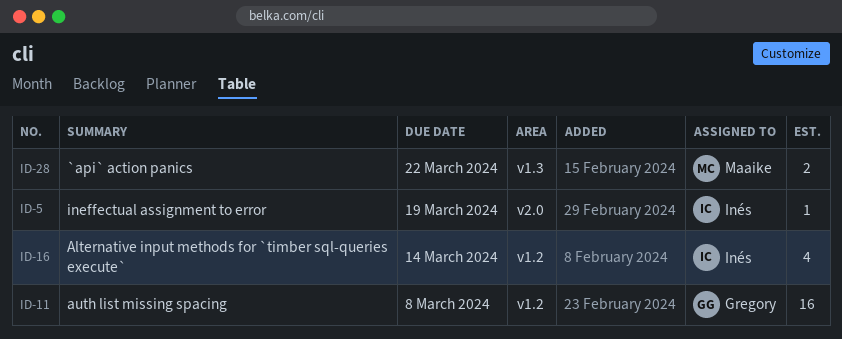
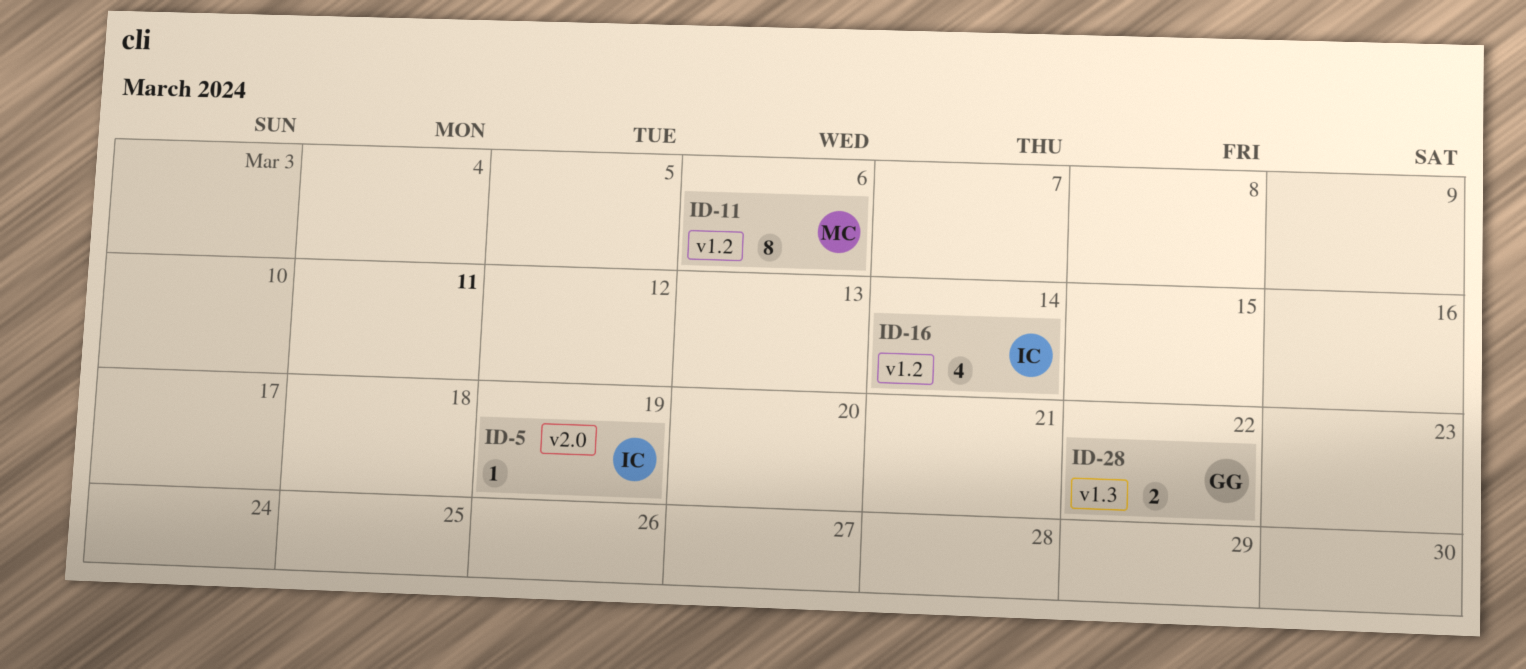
ID-11, owner: Gregory -> Maaike
ID-11, estimate: 16 -> 8
ID-11, due: Mar 8 -> Mar 6
ID-28, owner: Maaike -> Gregory

